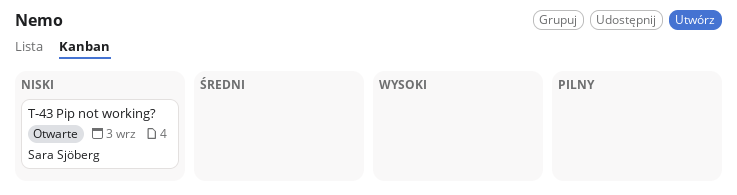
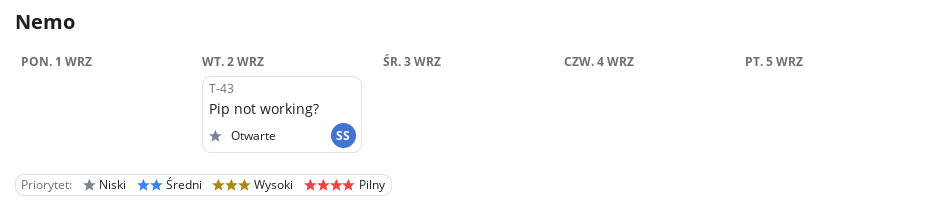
T-43, due: Sep 3 -> Sep 2

